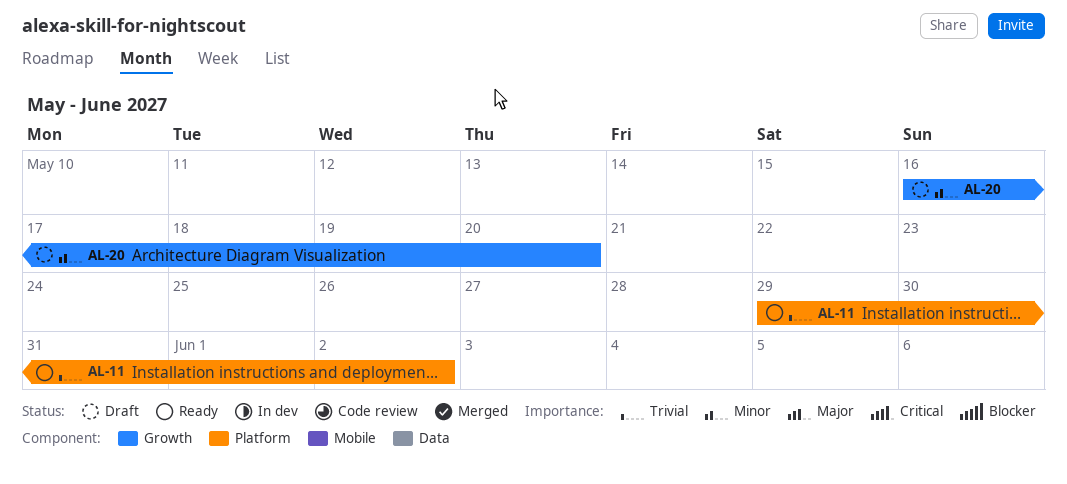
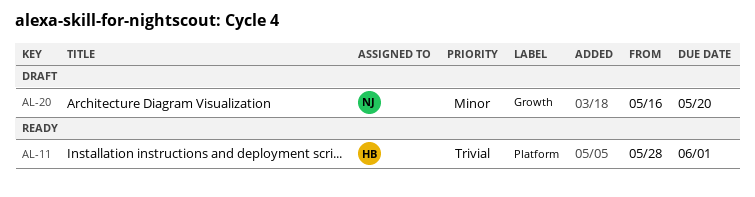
AL-11, start: May 29 -> May 28
AL-11, due: Jun 2 -> Jun 1

